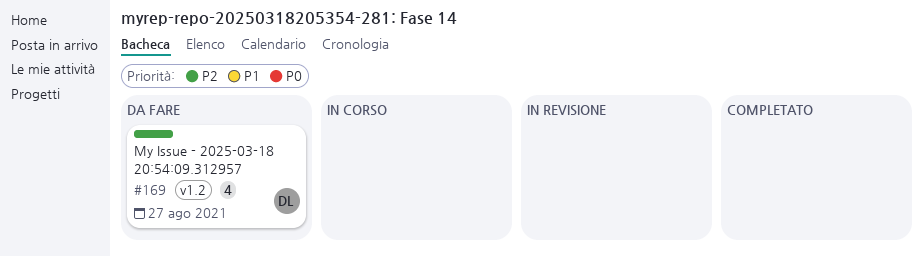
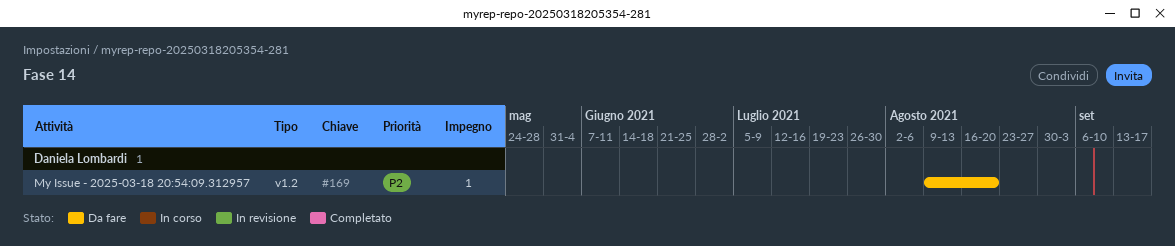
#169, estimate: 4 -> 1
#169, due: Aug 27 -> Aug 20

